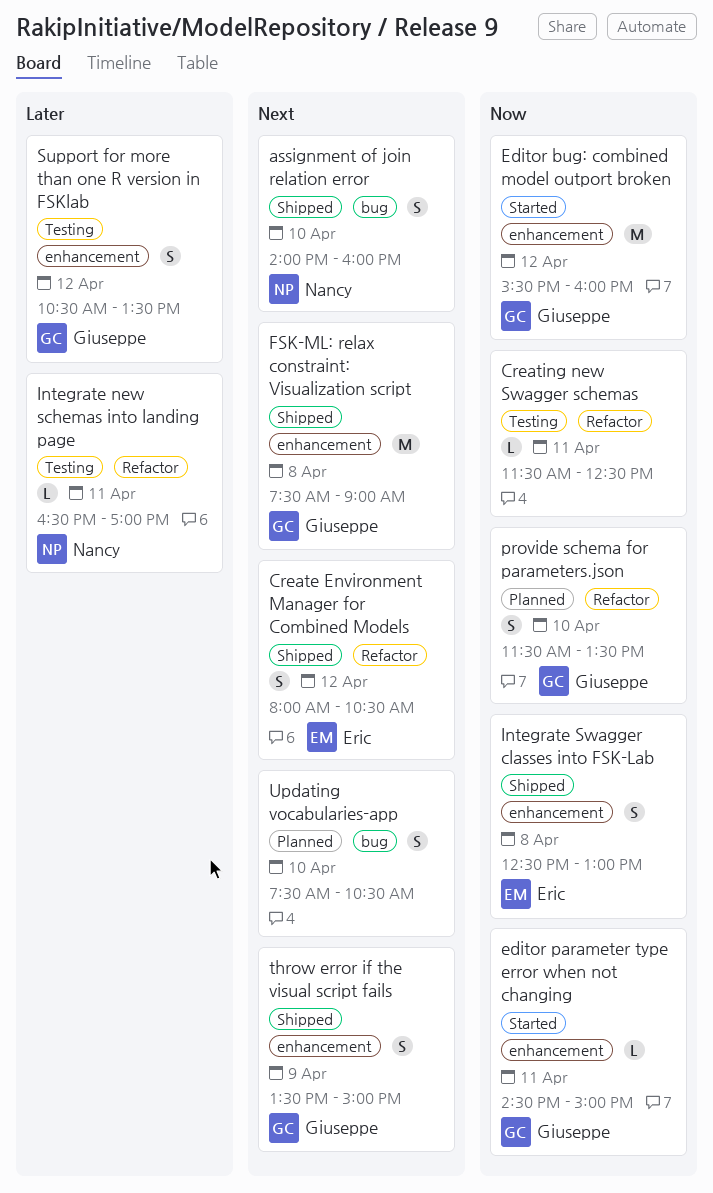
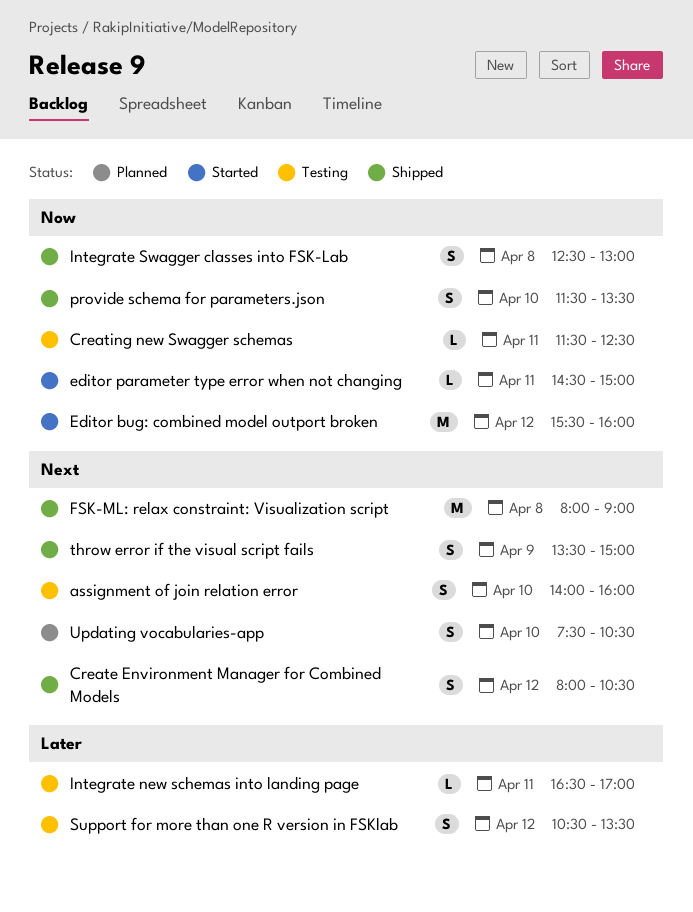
assignment of join relation error, status: Shipped -> Testing
FSK-ML: relax constraint: Visualization script, begins: 07:30 -> 08:00
provide schema for parameters.json, status: Planned -> Shipped

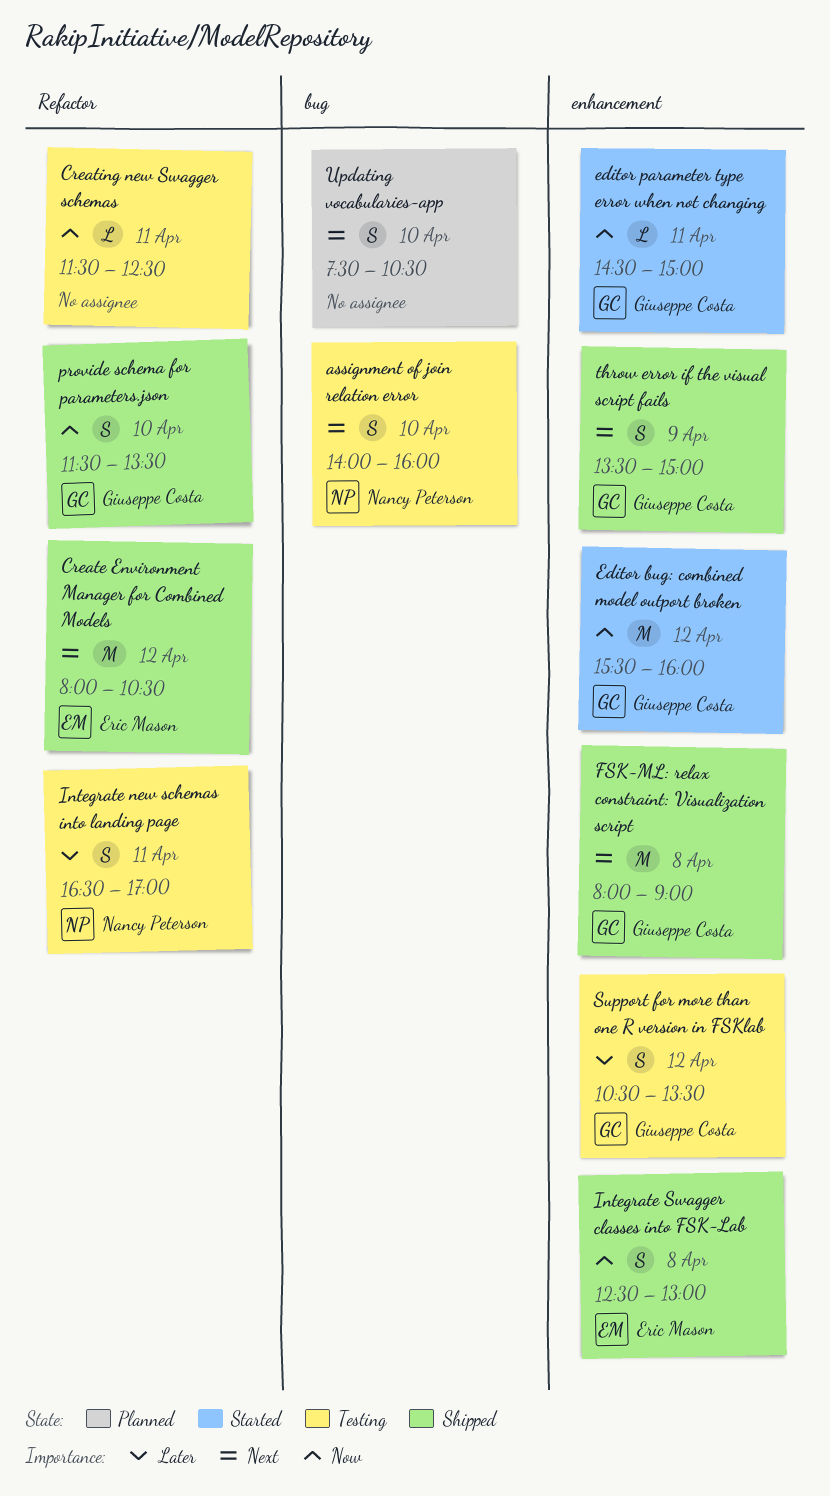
Create Environment Manager for Combined Models, estimate: S -> M
Integrate new schemas into landing page, estimate: L -> S

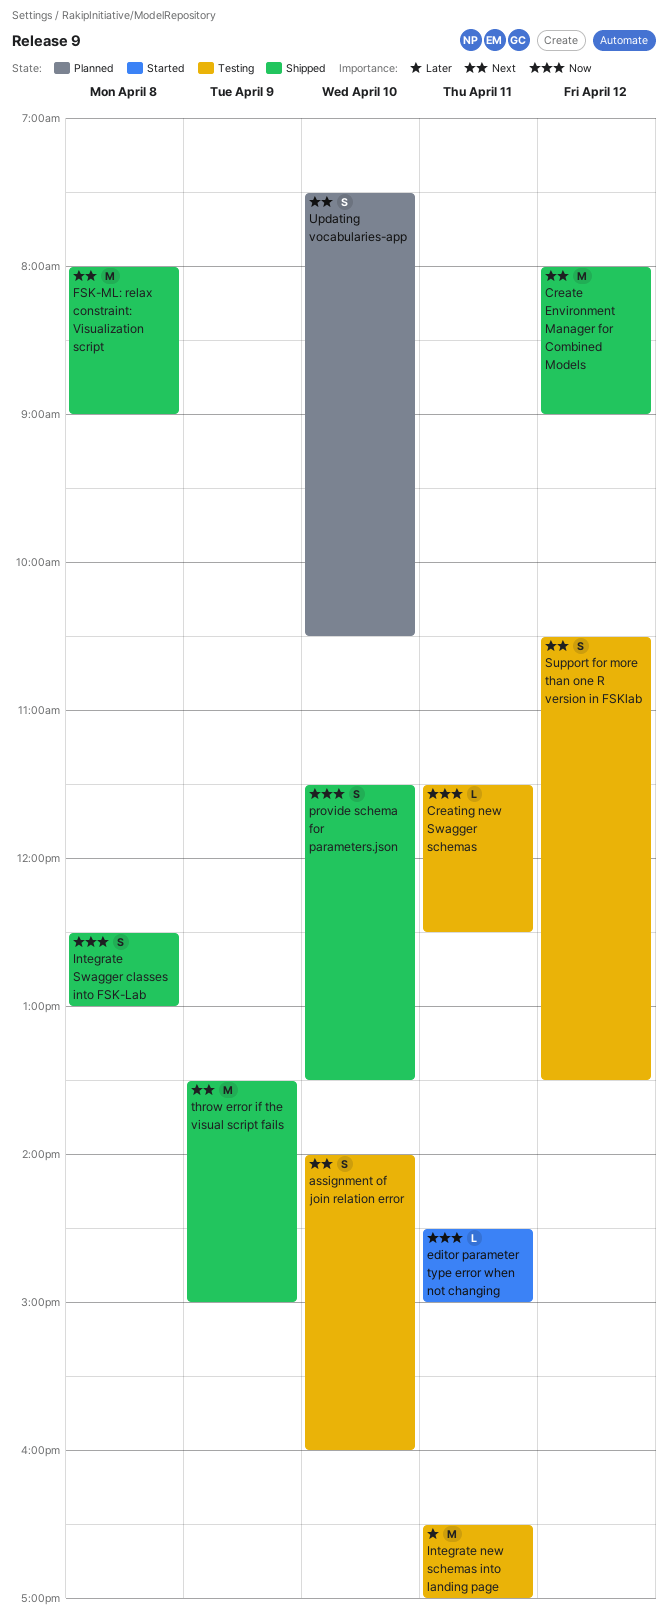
Create Environment Manager for Combined Models, ends: 10:30 -> 09:00
Editor bug: combined model outport broken: present -> none
Integrate new schemas into landing page, estimate: S -> M
Support for more than one R version in FSKlab, priority: Later -> Next
throw error if the visual script fails, estimate: S -> M

